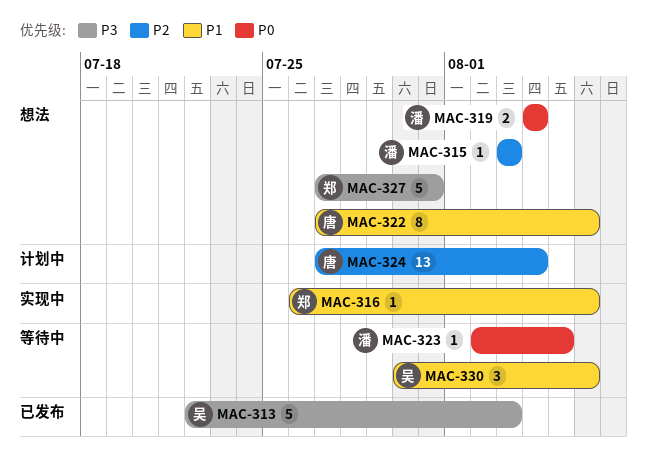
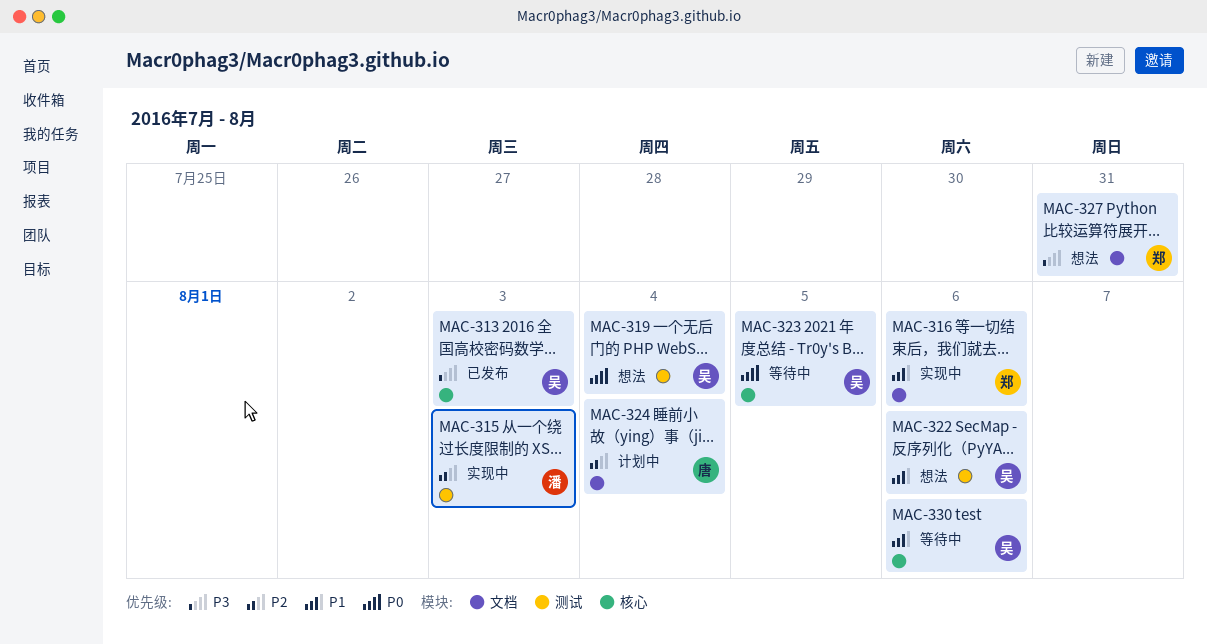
MAC-315, status: 想法 -> 实现中
MAC-319, owner: 潘 -> 吴
MAC-322, owner: 唐 -> 吴
MAC-323, owner: 潘 -> 吴

